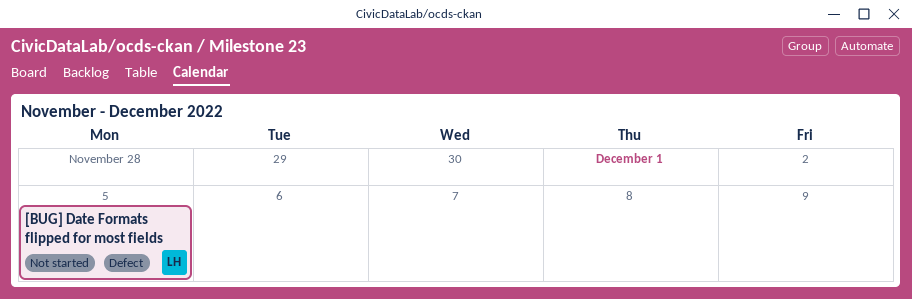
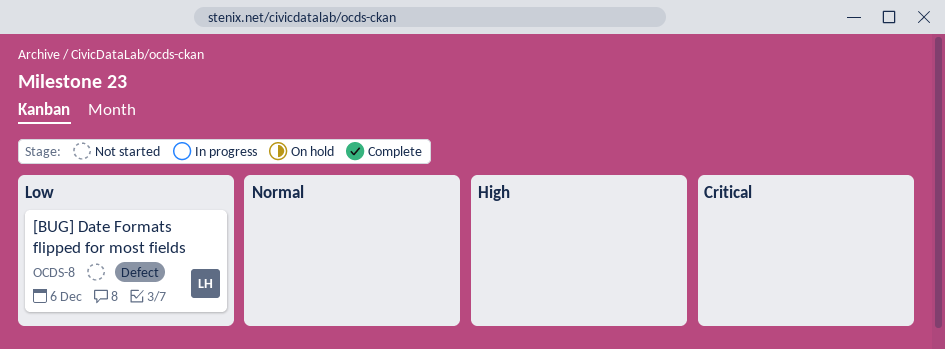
[BUG] Date Formats flipped for most fields, due: Dec 5 -> Dec 6

